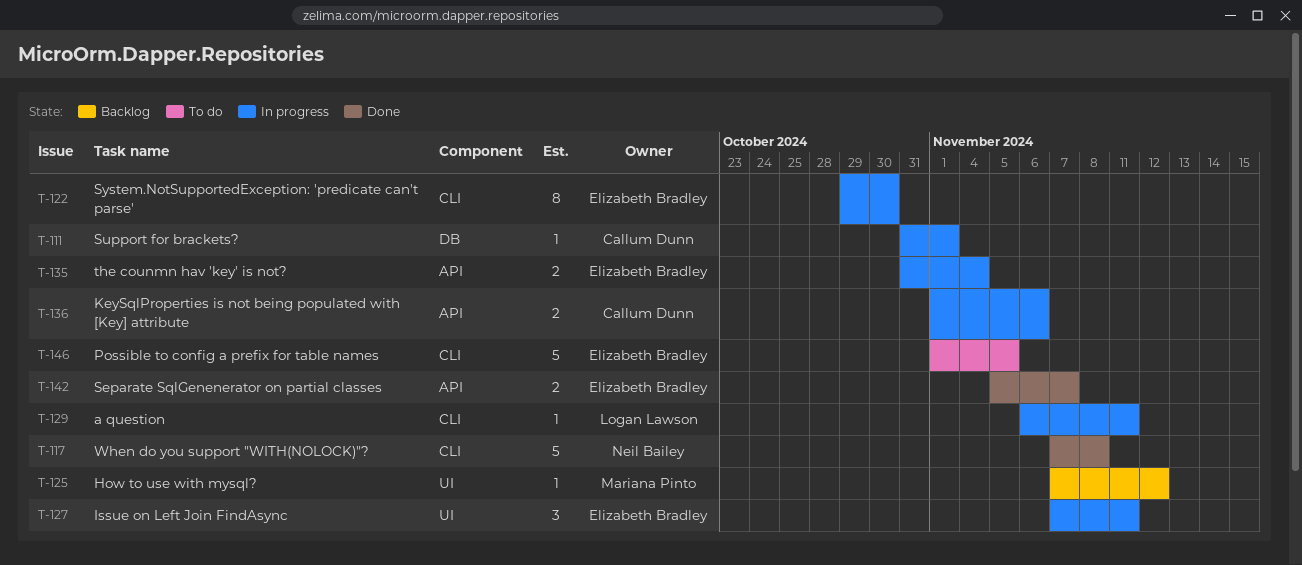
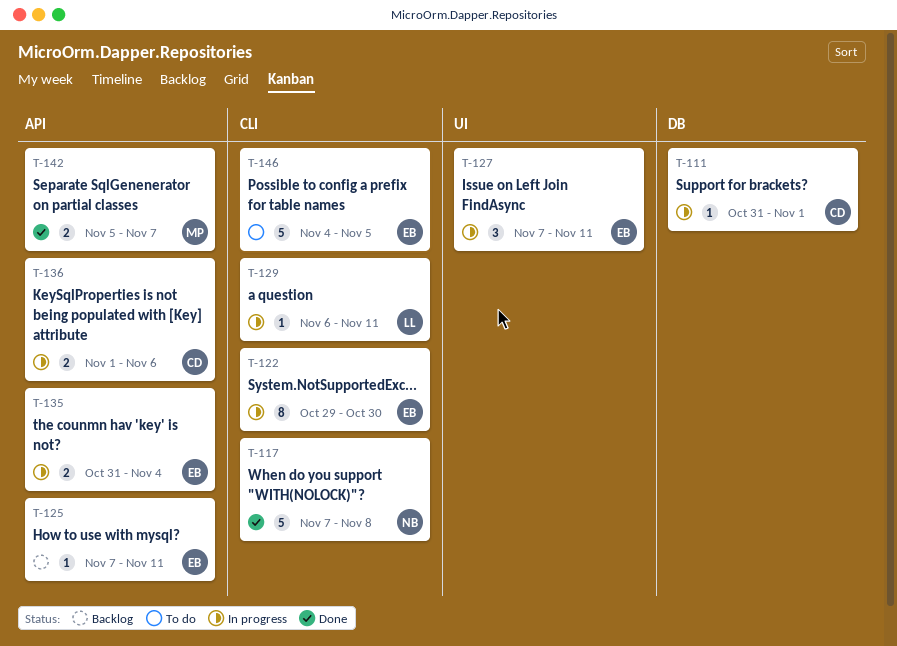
T-125, owner: Mariana Pinto -> Elizabeth Bradley
T-125, label: UI -> API
T-125, due: Nov 12 -> Nov 11
T-142, owner: Elizabeth Bradley -> Mariana Pinto
T-146, start: Nov 1 -> Nov 4

